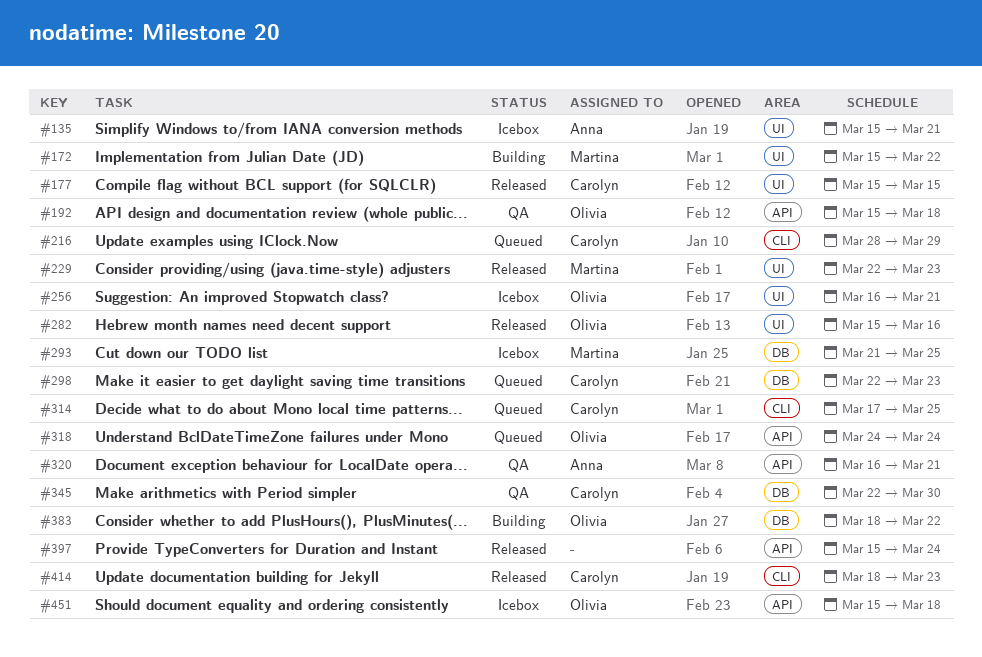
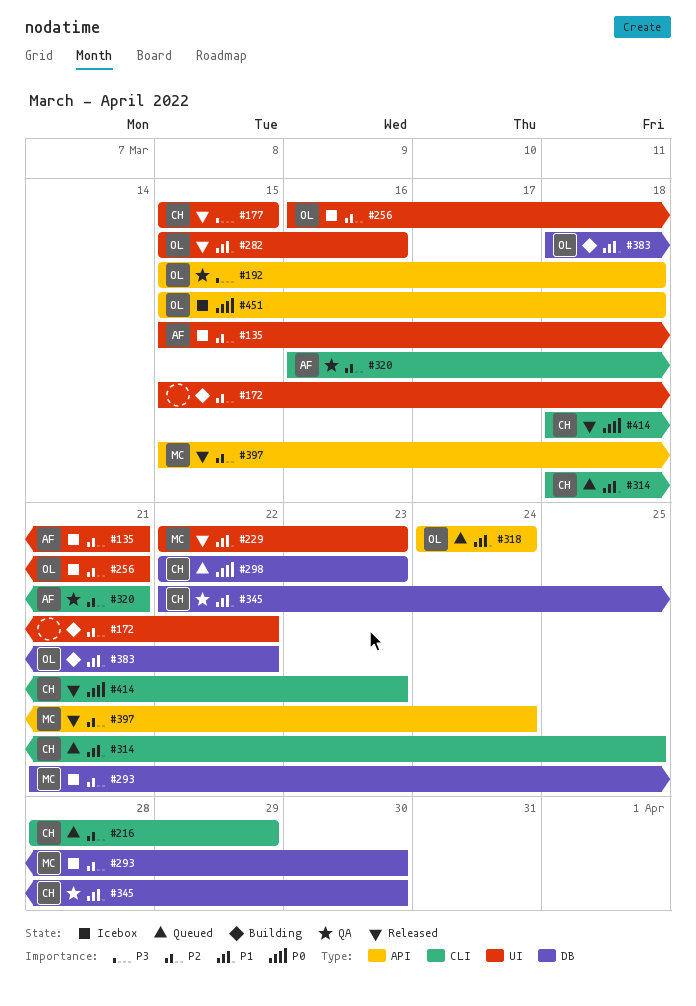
#172, owner: Martina -> none
#293, due: Mar 25 -> Mar 30
#314, start: Mar 17 -> Mar 18
#320, label: API -> CLI
#397, owner: none -> Martina

